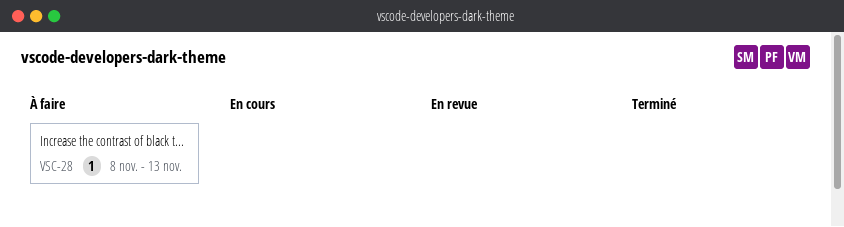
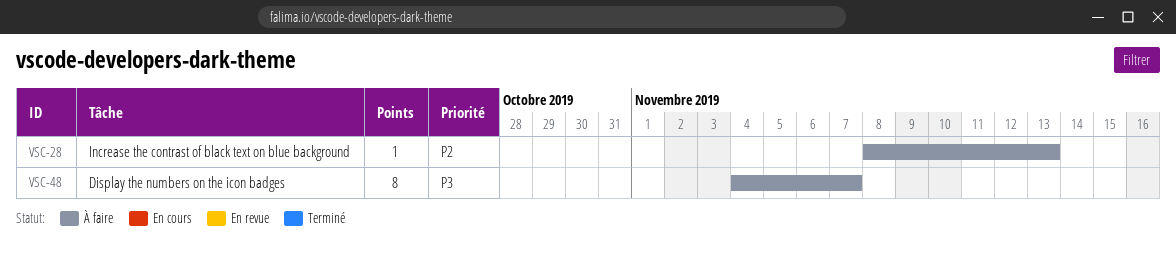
VSC-48: none -> present

